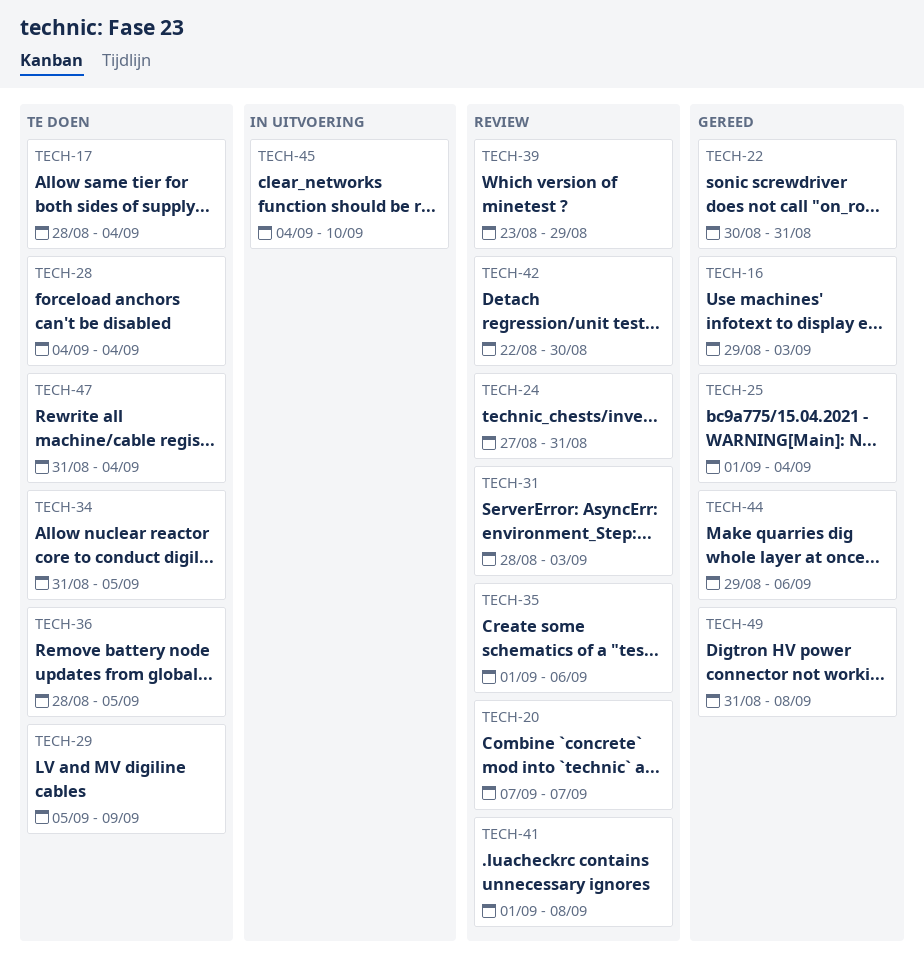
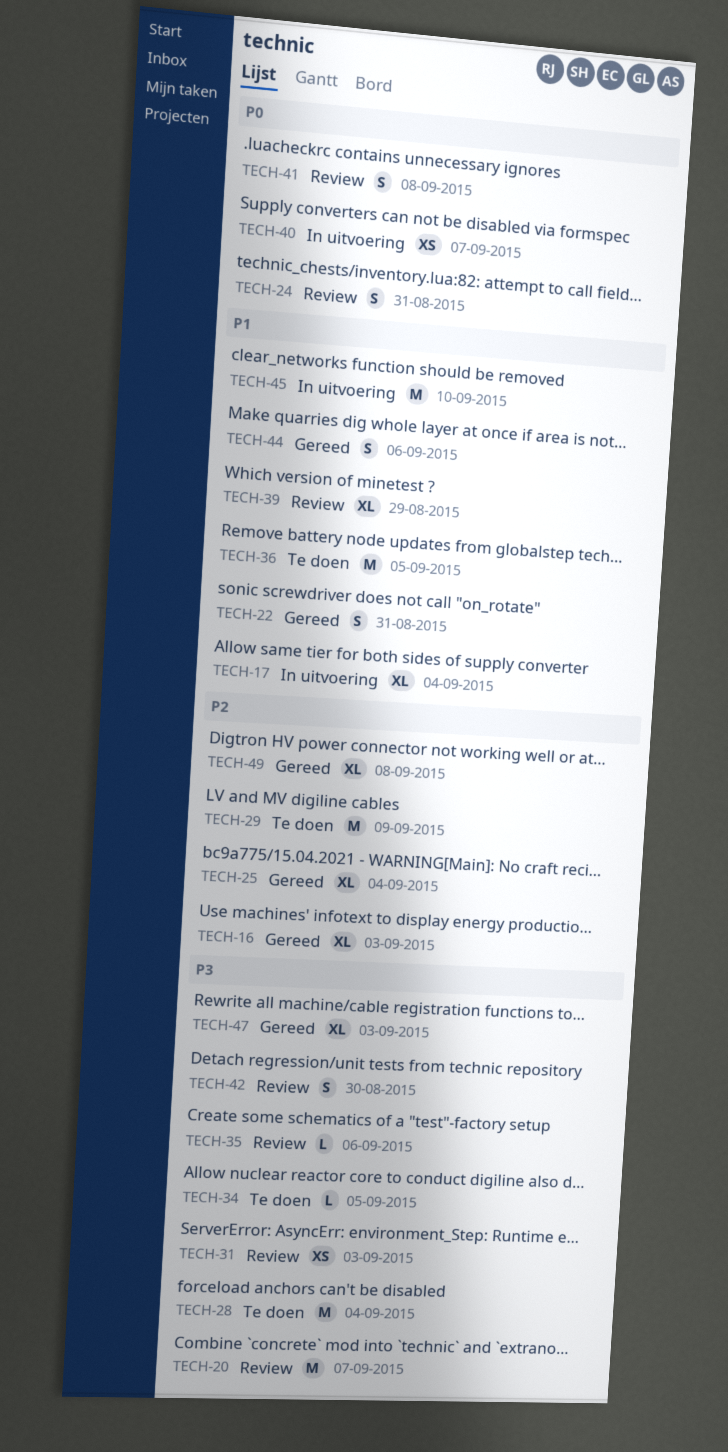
TECH-17, status: Te doen -> In uitvoering
TECH-40: none -> present
TECH-47, status: Te doen -> Gereed
TECH-47, due: Sep 4 -> Sep 3

